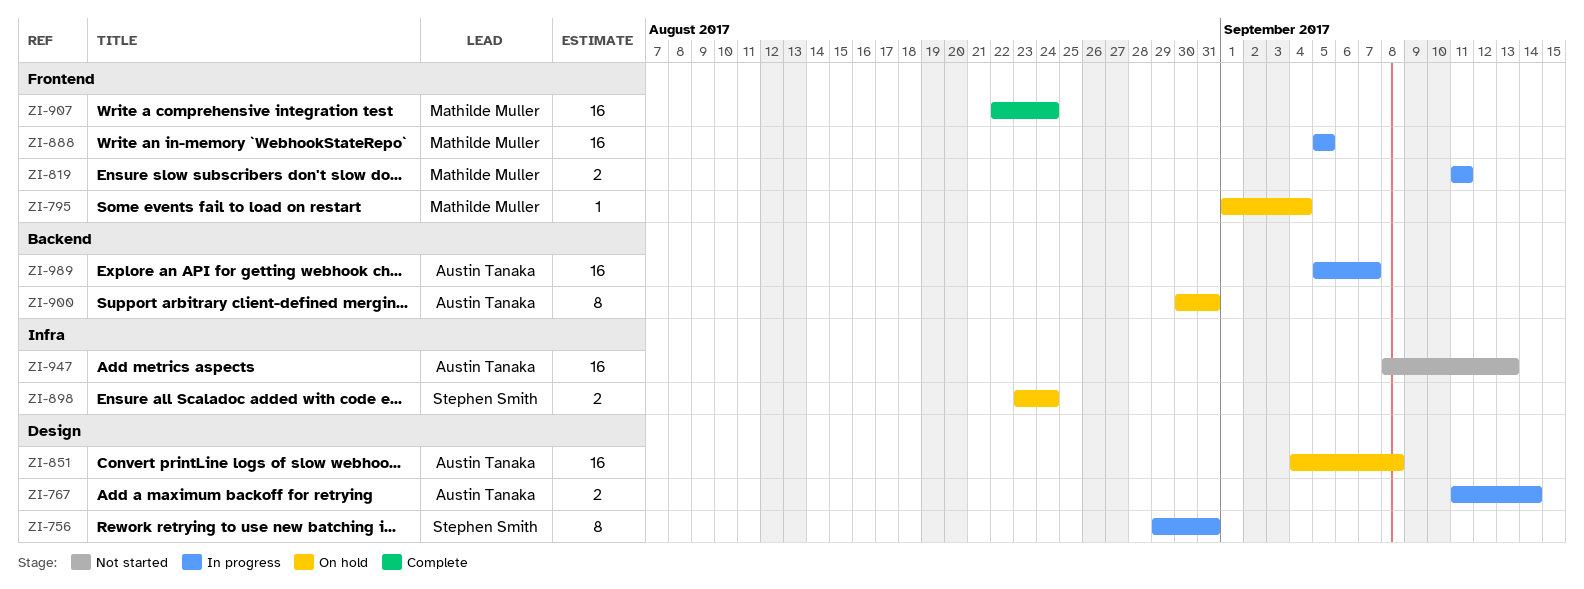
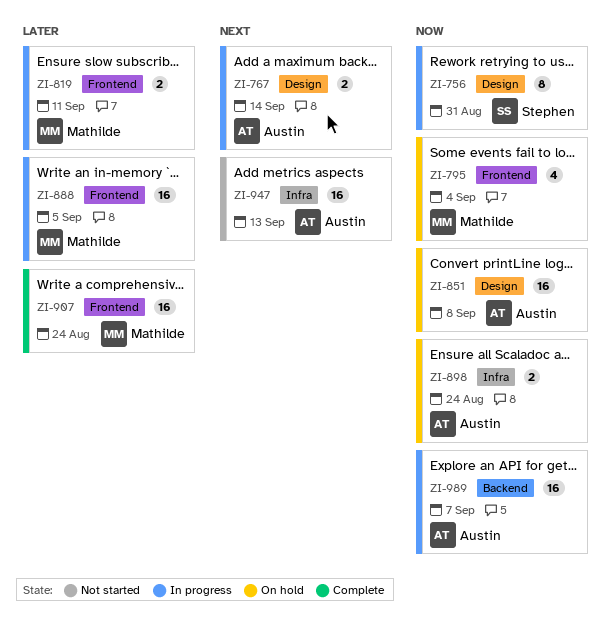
ZI-795, estimate: 1 -> 4
ZI-898, owner: Stephen Smith -> Austin Tanaka
ZI-900: present -> none

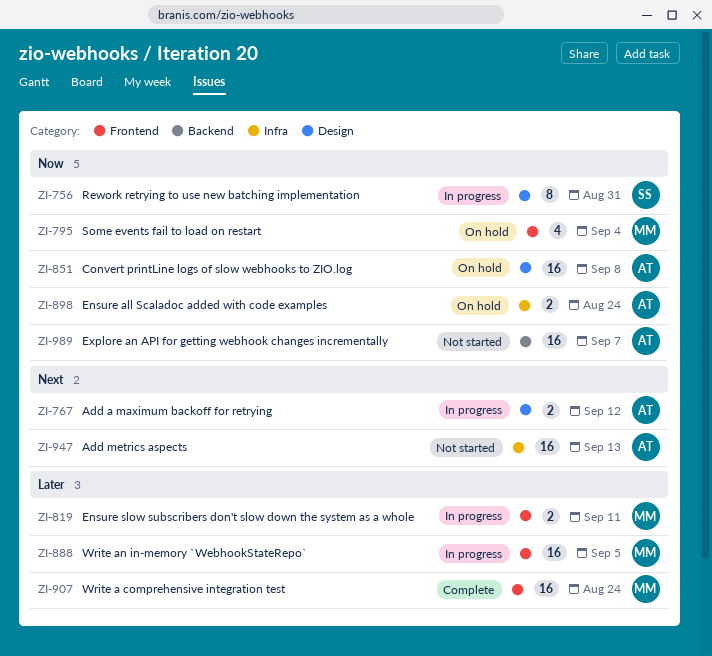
ZI-767, due: Sep 14 -> Sep 12
ZI-989, status: In progress -> Not started

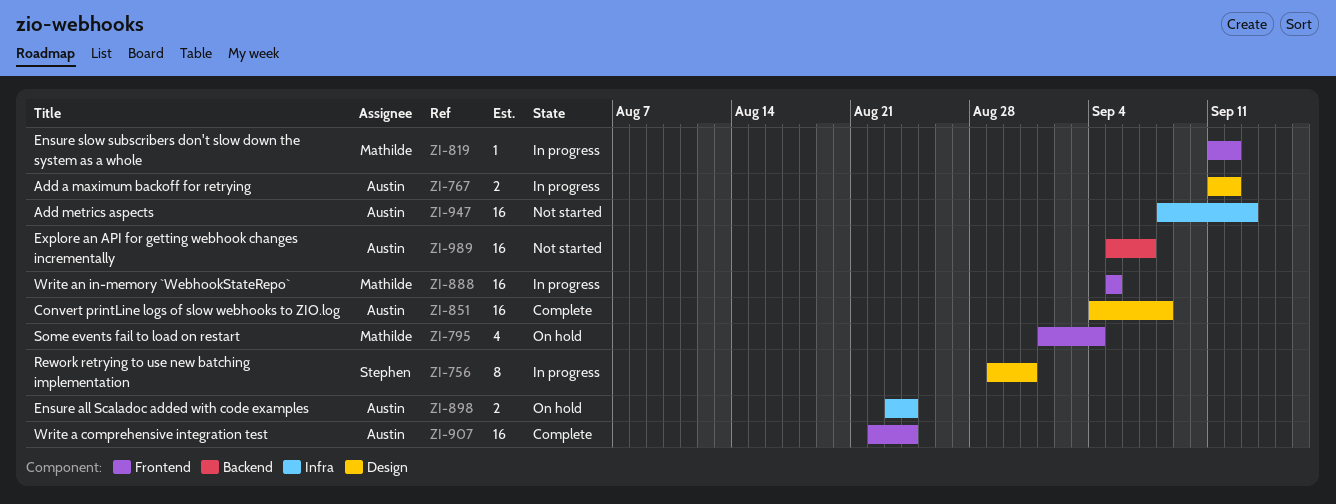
ZI-819, estimate: 2 -> 1
ZI-819, due: Sep 11 -> Sep 12
ZI-851, status: On hold -> Complete
ZI-907, owner: Mathilde -> Austin

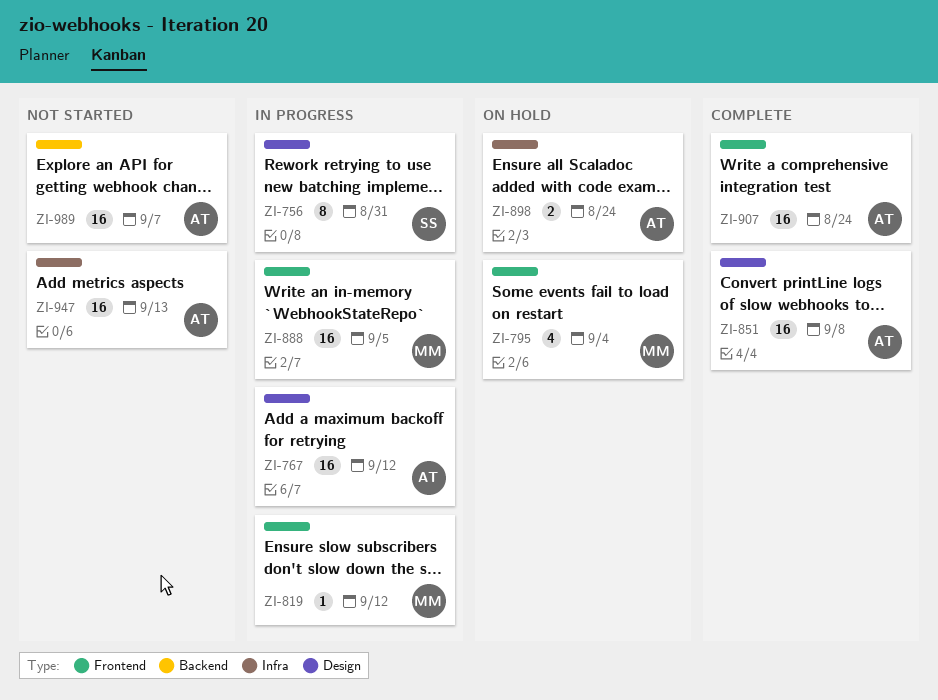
ZI-767, estimate: 2 -> 16

